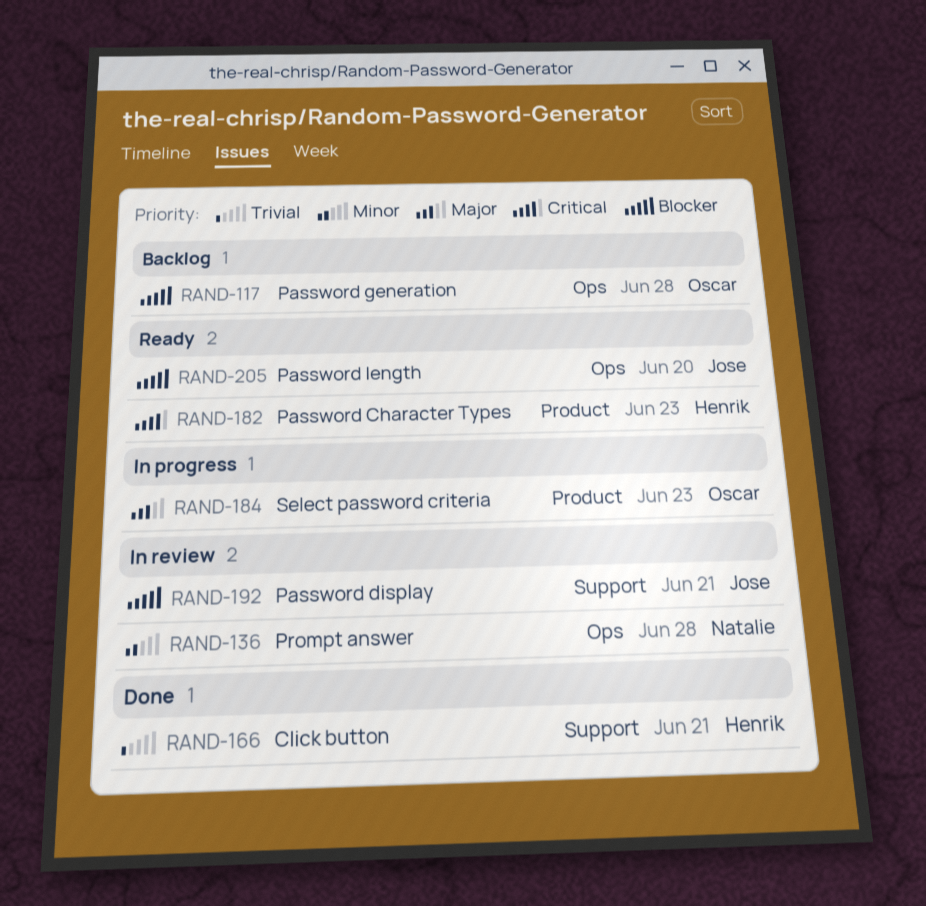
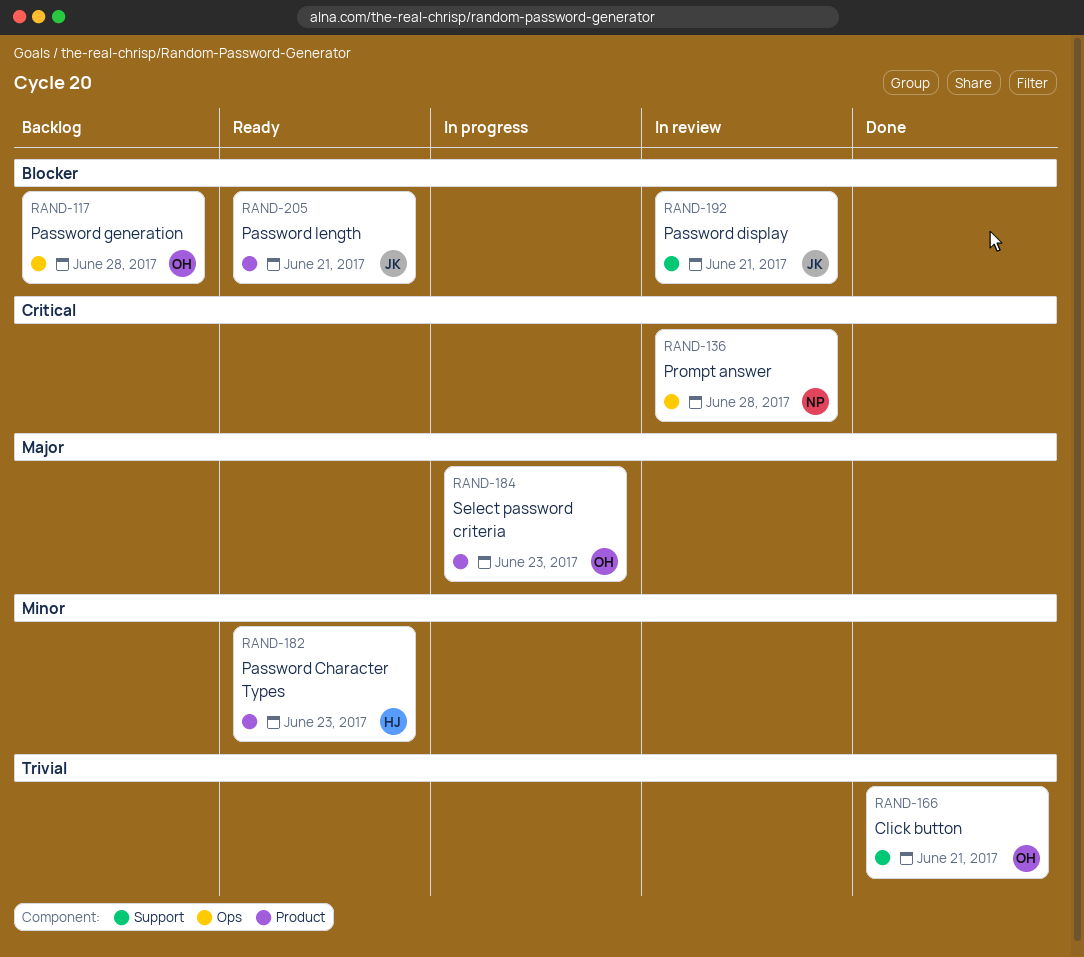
RAND-136, priority: Minor -> Critical
RAND-166, owner: Henrik -> Oscar
RAND-182, priority: Critical -> Minor
RAND-205, label: Ops -> Product
RAND-205, due: Jun 20 -> Jun 21

